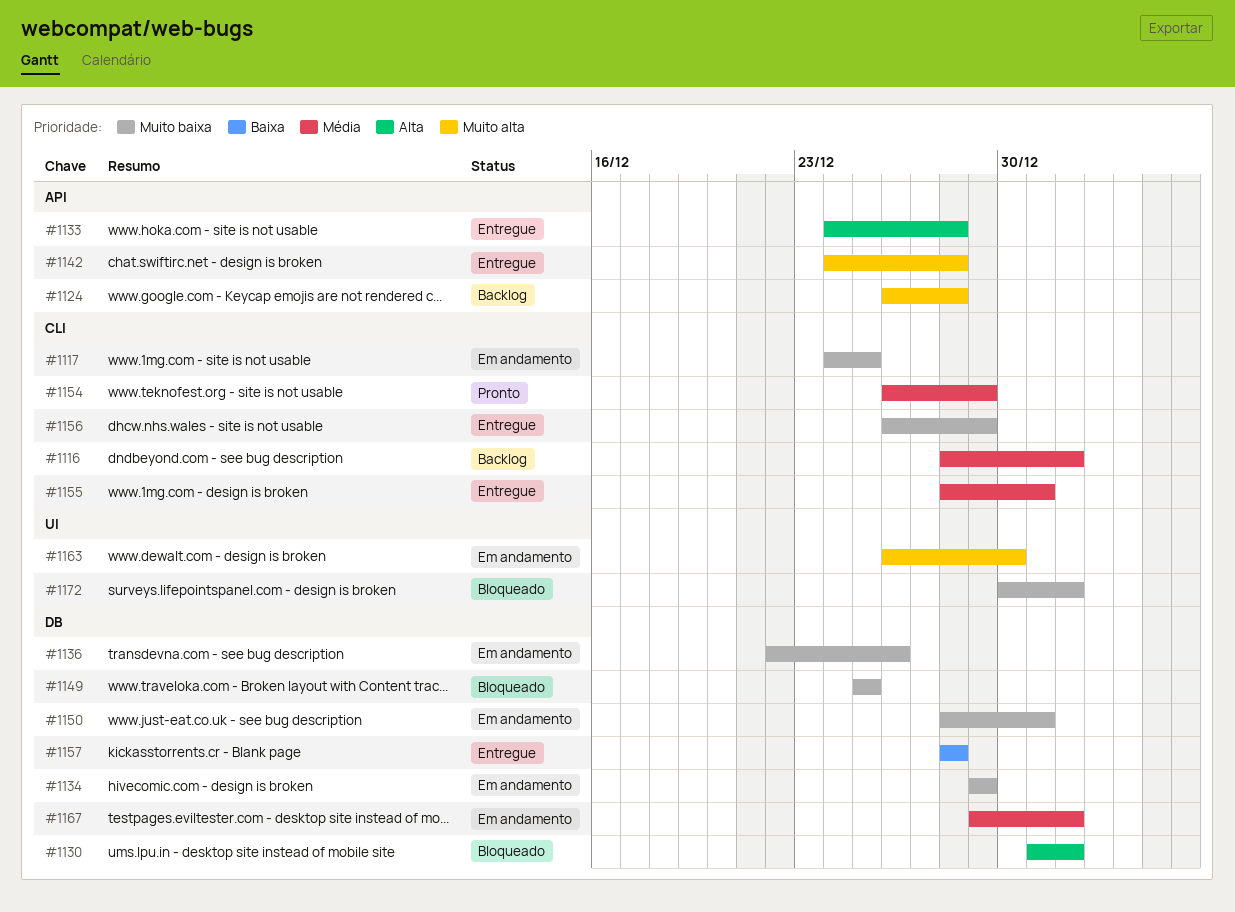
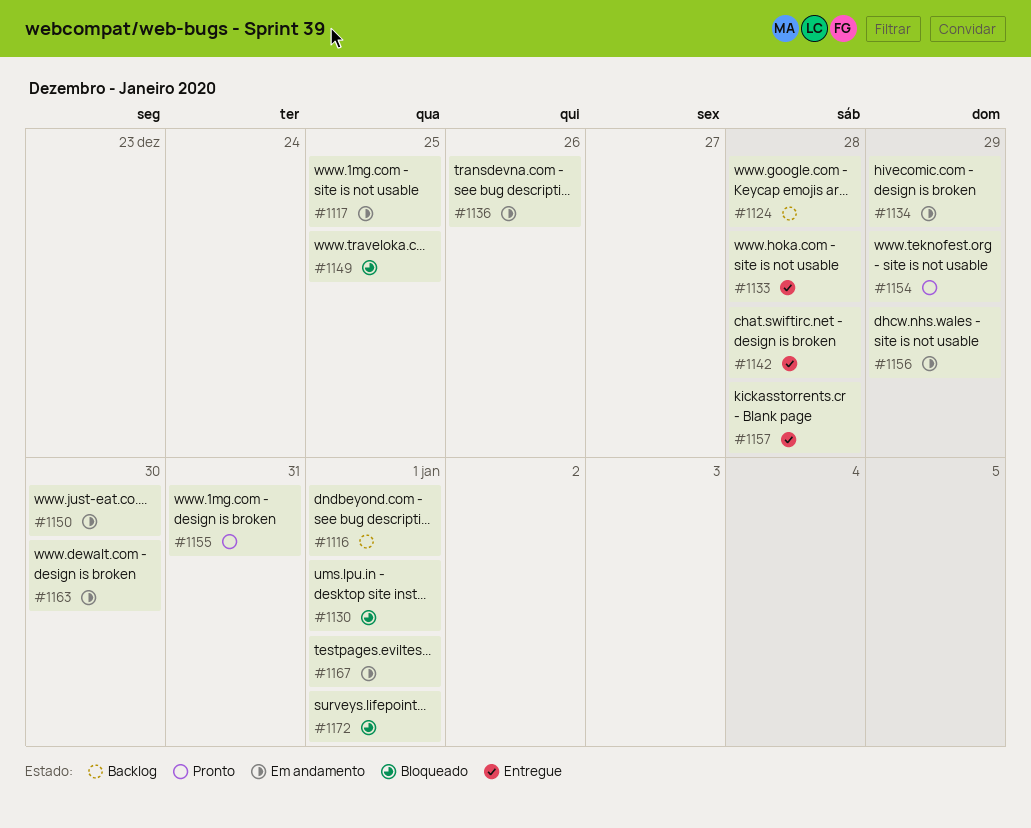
#1150, due: Dec 31 -> Dec 30
#1155, status: Entregue -> Pronto
#1156, status: Entregue -> Em andamento

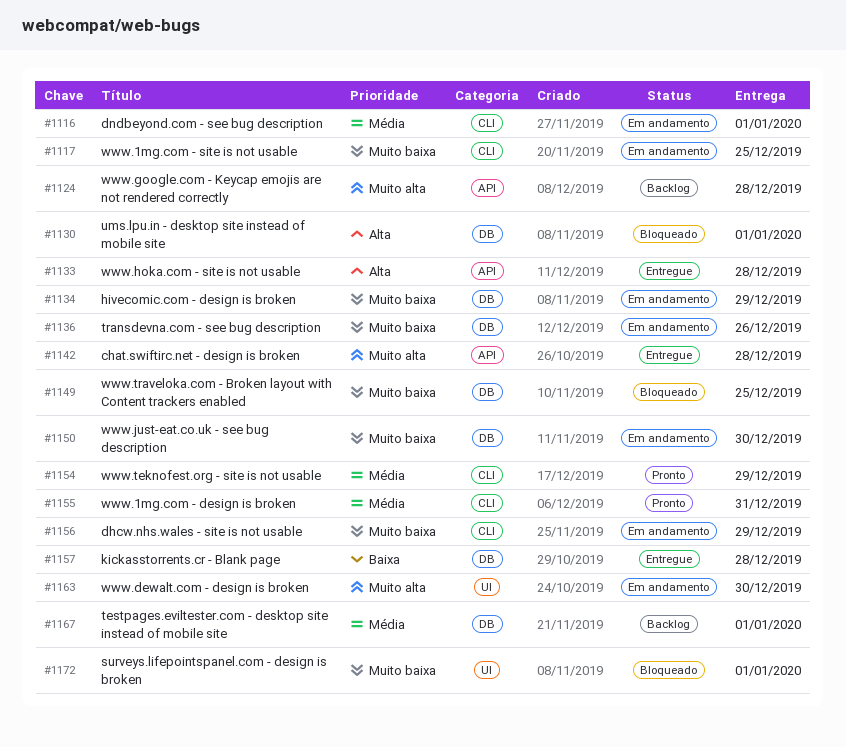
#1116, status: Backlog -> Em andamento
#1167, status: Em andamento -> Backlog

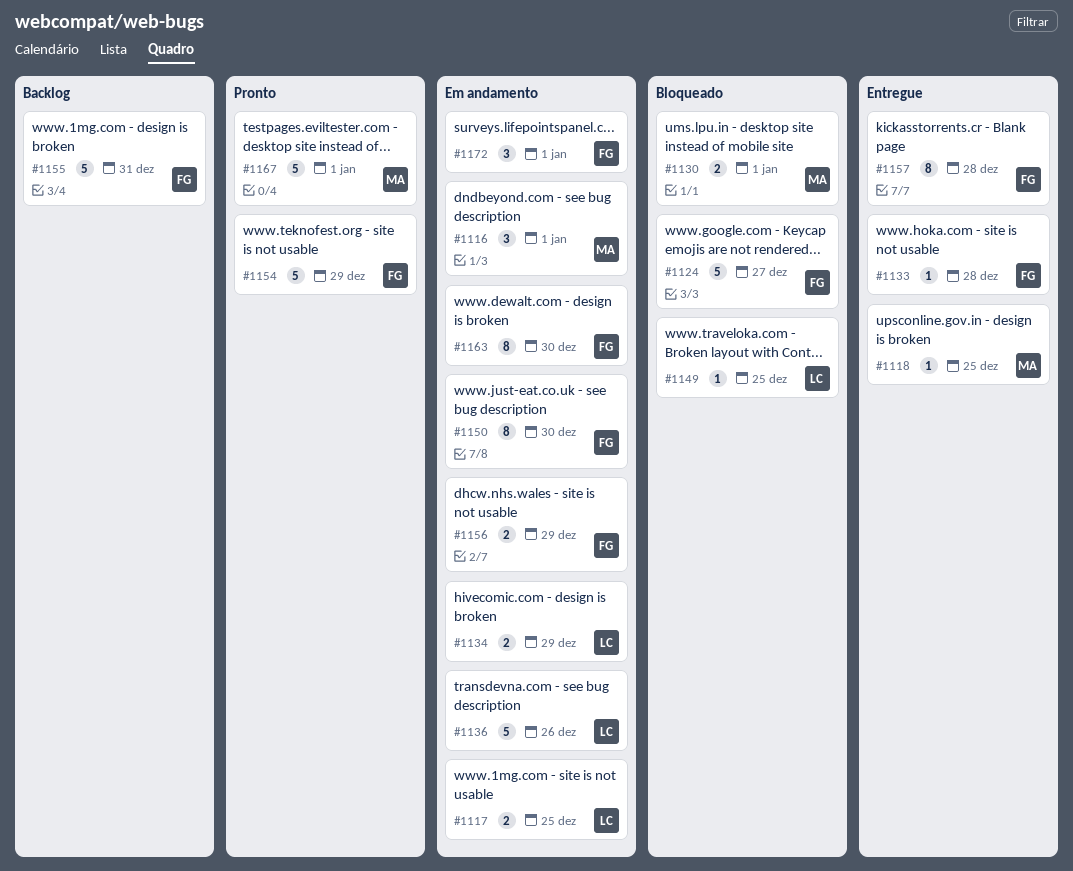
#1118: none -> present
#1124, status: Backlog -> Bloqueado
#1124, due: Dec 28 -> Dec 27
#1142: present -> none
#1155, status: Pronto -> Backlog
#1167, status: Backlog -> Pronto
#1172, status: Bloqueado -> Em andamento

